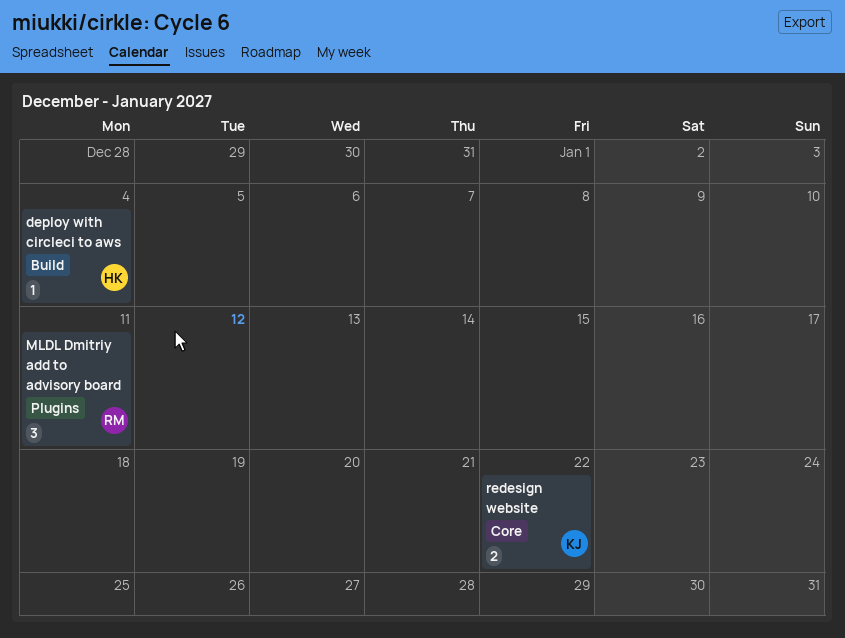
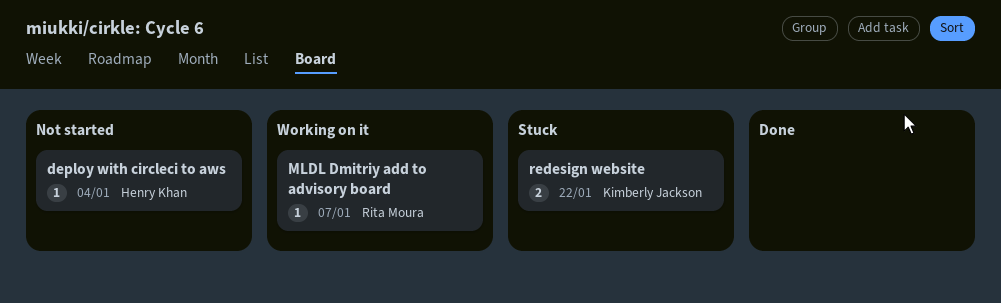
MLDL Dmitriy add to advisory board, estimate: 3 -> 1
MLDL Dmitriy add to advisory board, due: Jan 11 -> Jan 7

